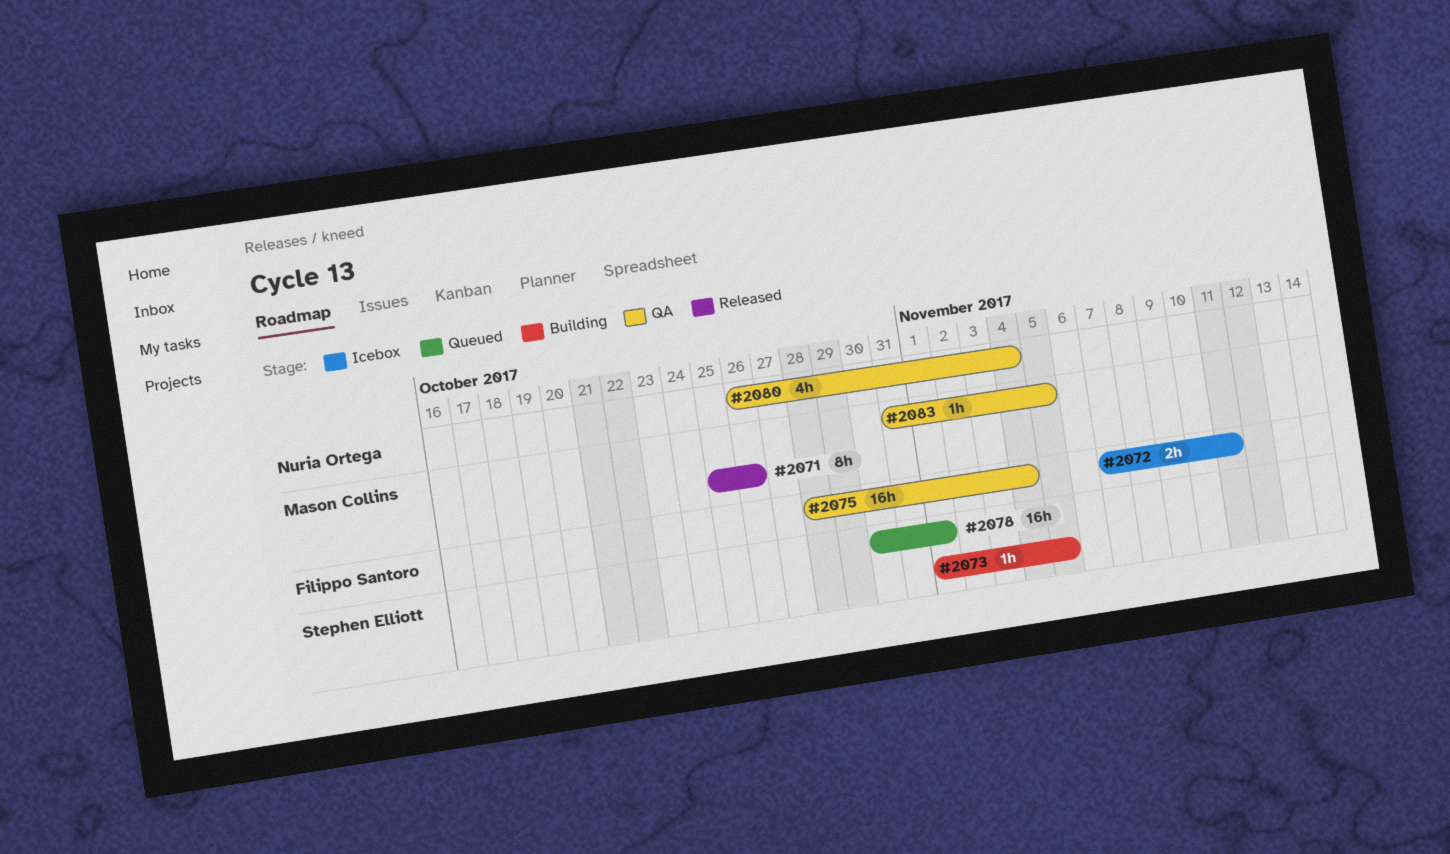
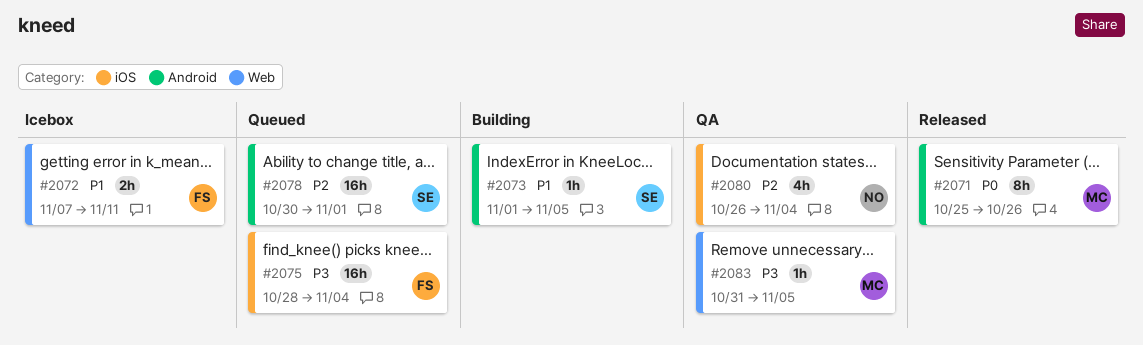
#2075, status: QA -> Queued

